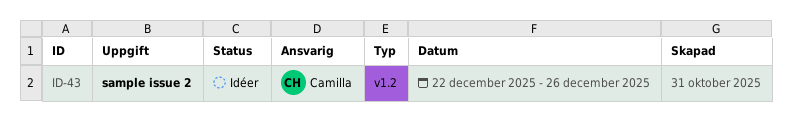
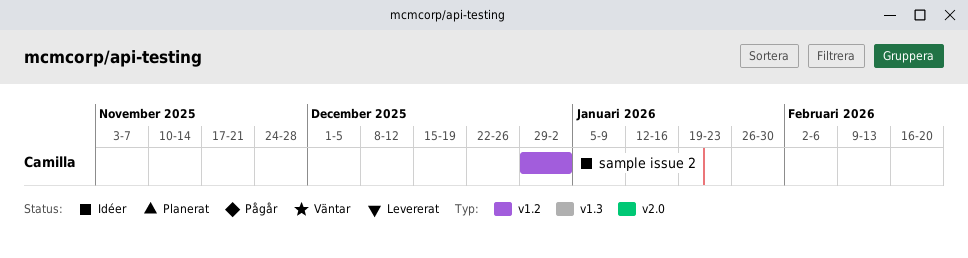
sample issue 2, start: Dec 22 -> Dec 29
sample issue 2, due: Dec 26 -> Jan 2

